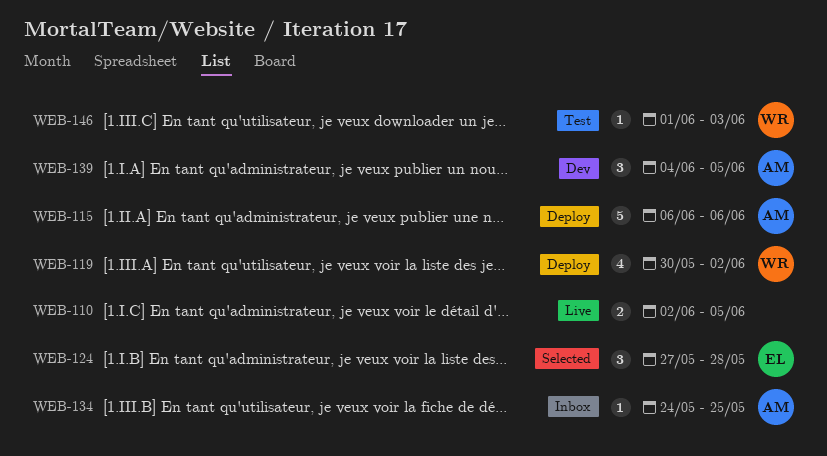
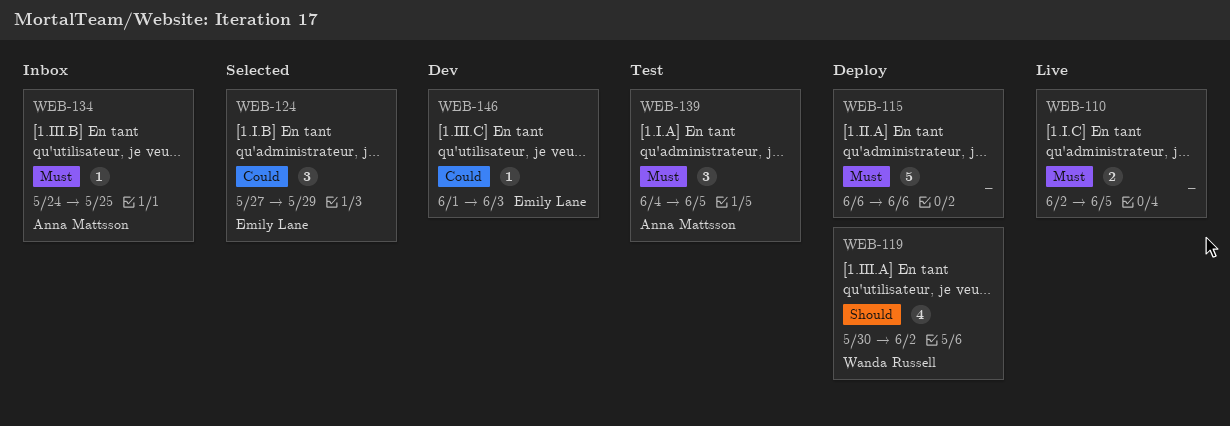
WEB-115, owner: Anna Mattsson -> none
WEB-124, due: May 28 -> May 29
WEB-139, status: Dev -> Test
WEB-146, status: Test -> Dev
WEB-146, owner: Wanda Russell -> Emily Lane

